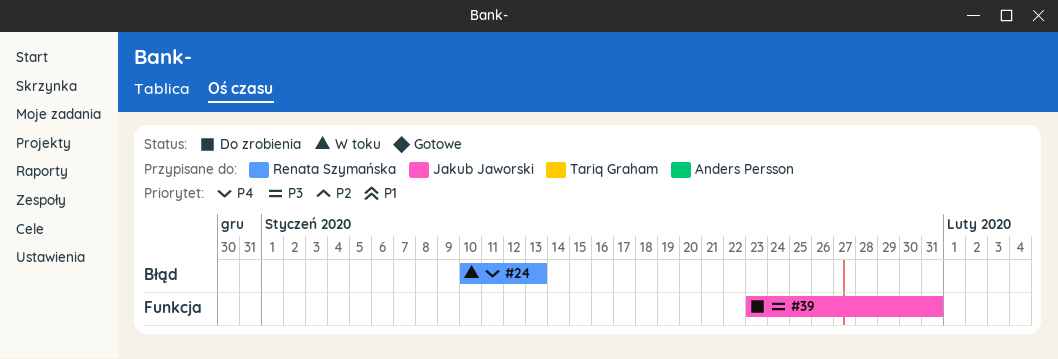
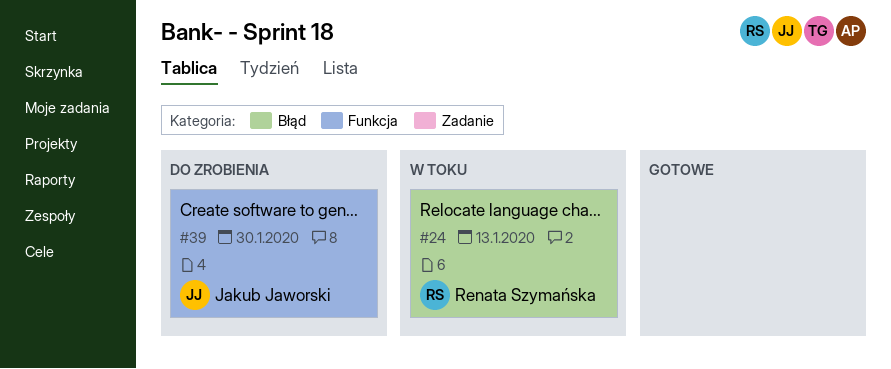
#39, due: Jan 31 -> Jan 30

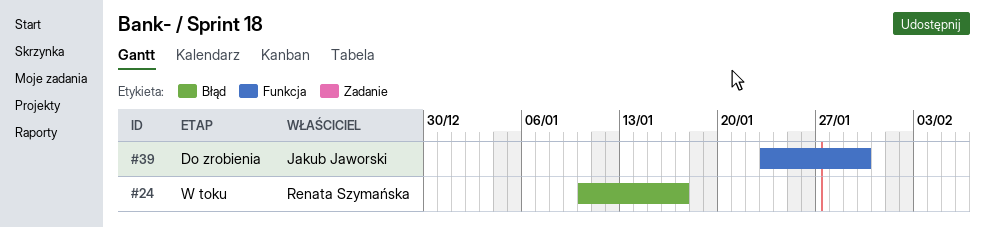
#24, due: Jan 13 -> Jan 17

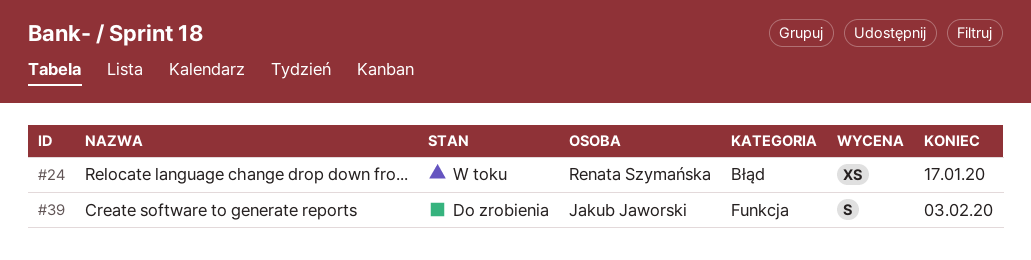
#39, due: Jan 30 -> Feb 3

